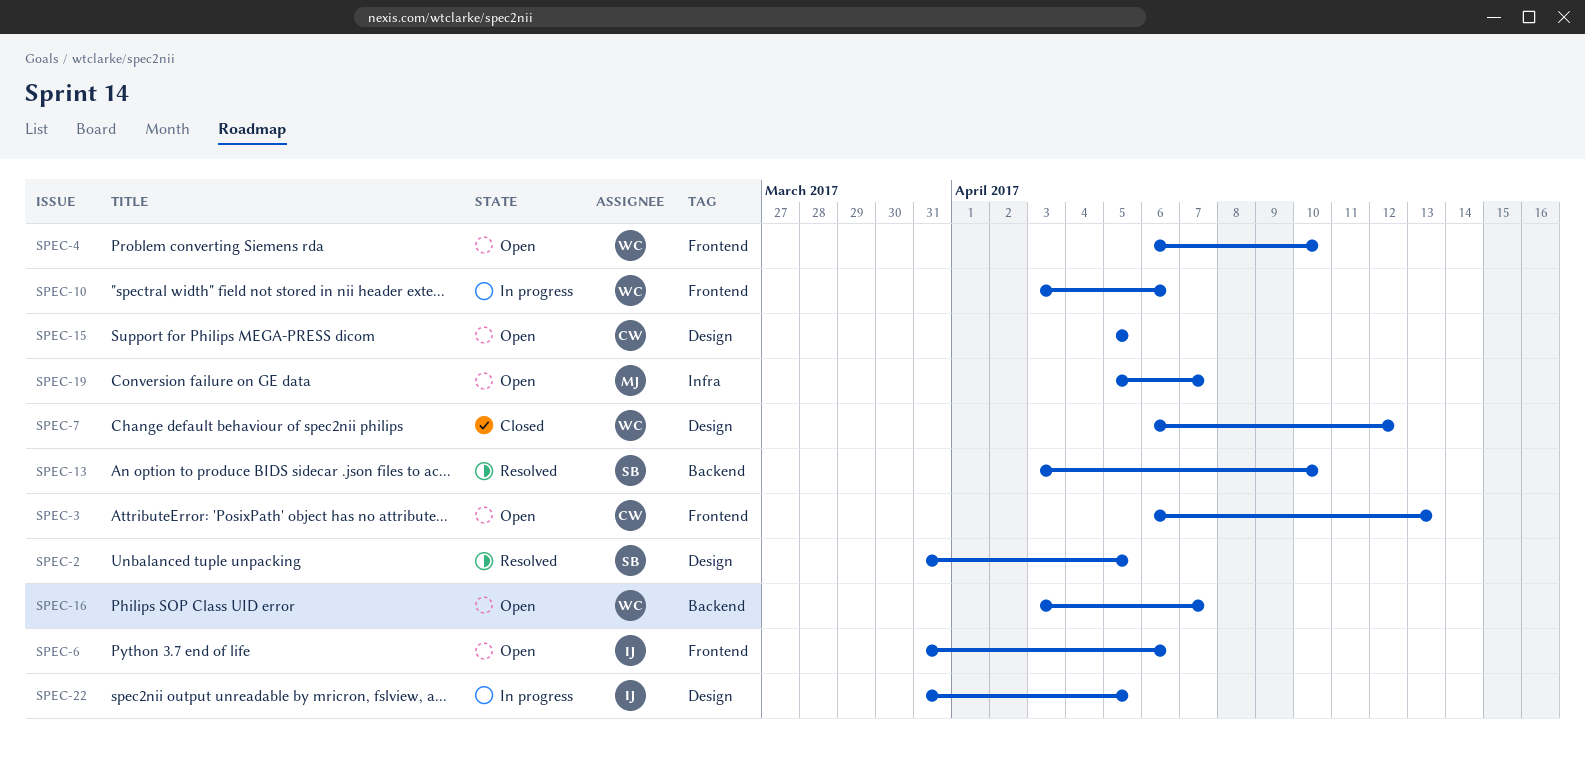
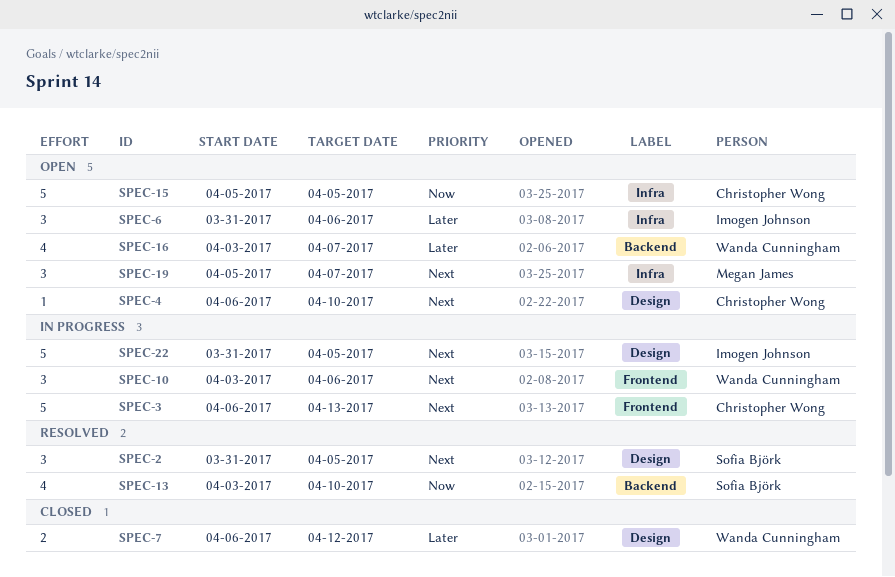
SPEC-3, status: Open -> In progress
SPEC-4, owner: Wanda Cunningham -> Christopher Wong
SPEC-4, label: Frontend -> Design
SPEC-6, label: Frontend -> Infra
SPEC-15, label: Design -> Infra

